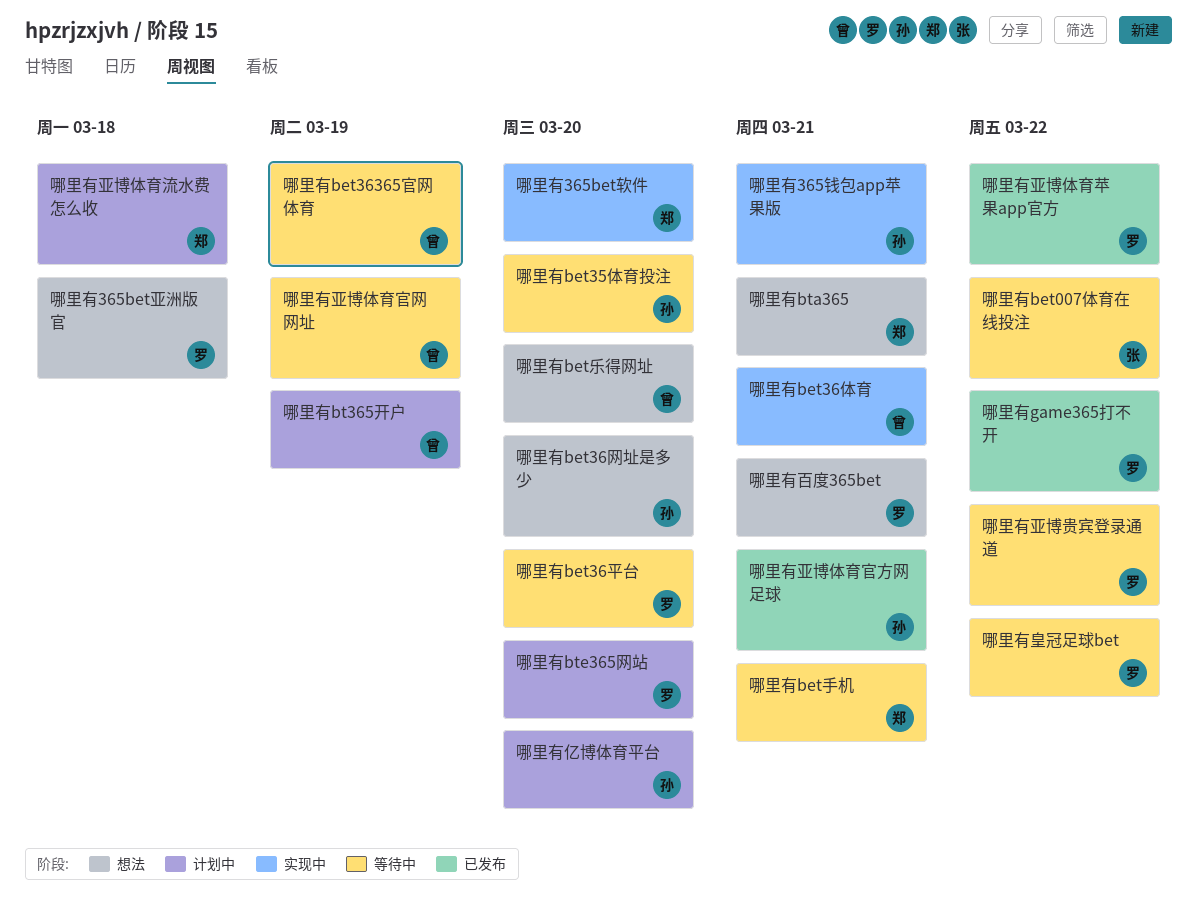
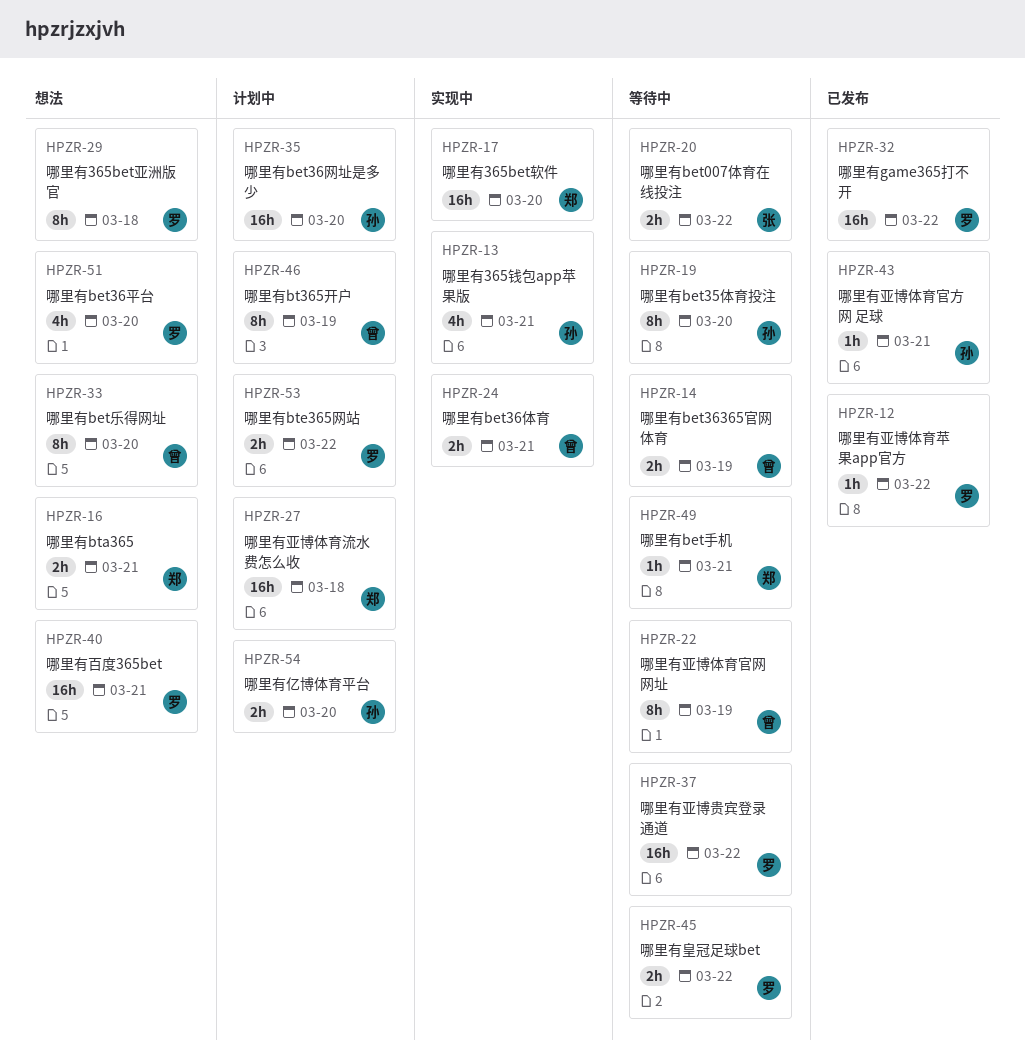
哪里有bet36平台, status: 等待中 -> 想法
哪里有bet36网址是多少, status: 想法 -> 计划中
哪里有bte365网站, due: Mar 20 -> Mar 22

